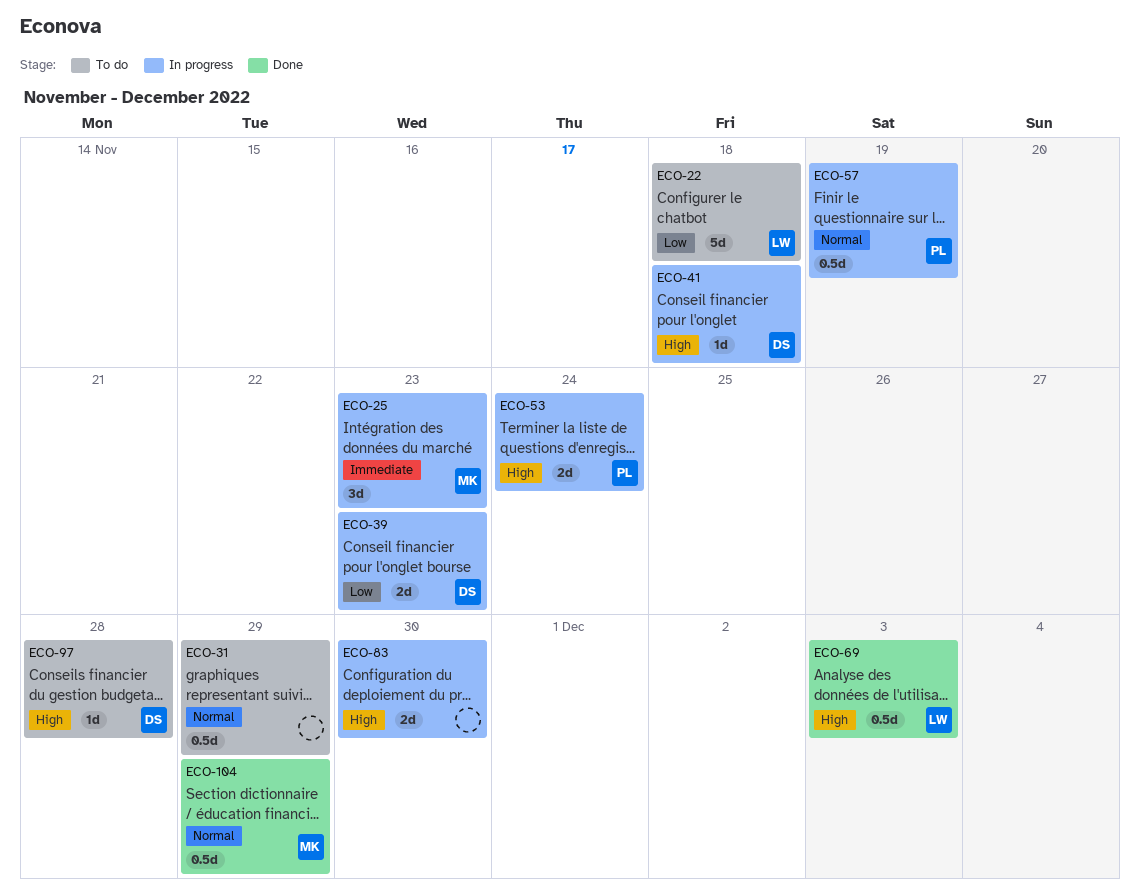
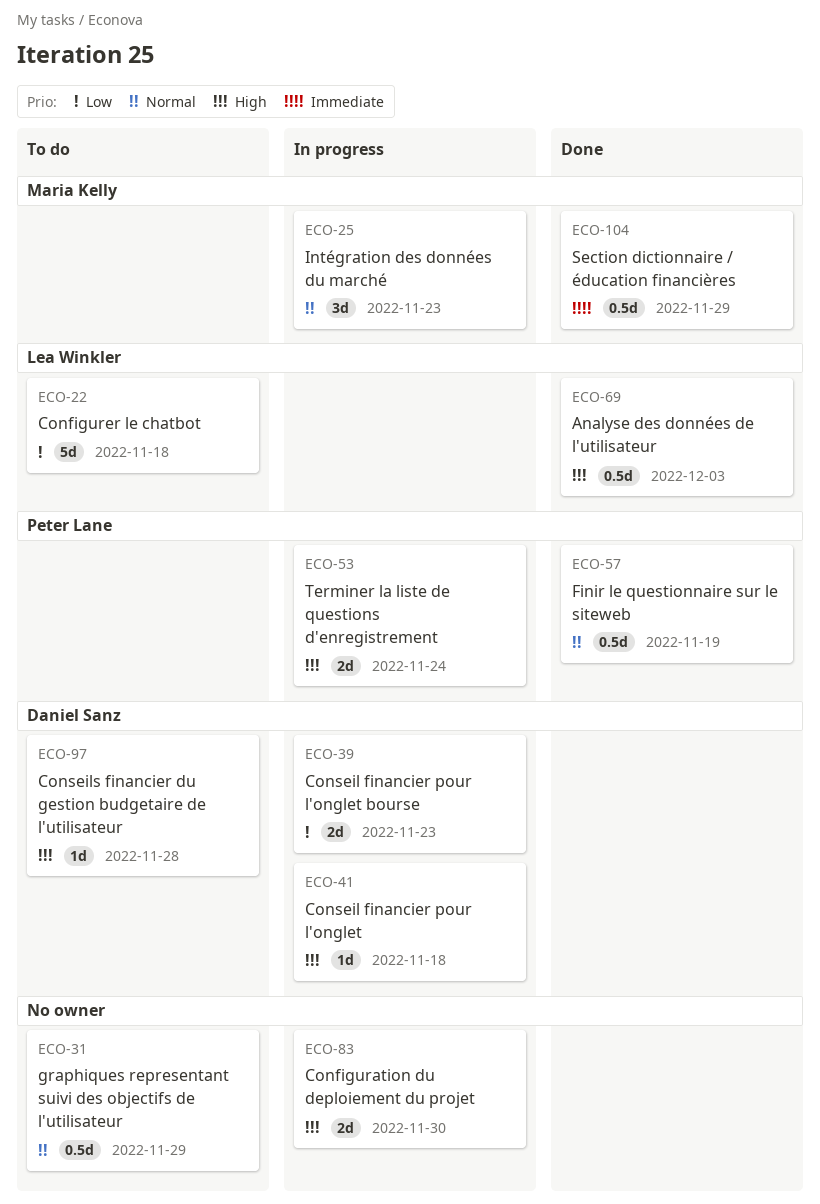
ECO-25, priority: Immediate -> Normal
ECO-57, status: In progress -> Done
ECO-104, priority: Normal -> Immediate

